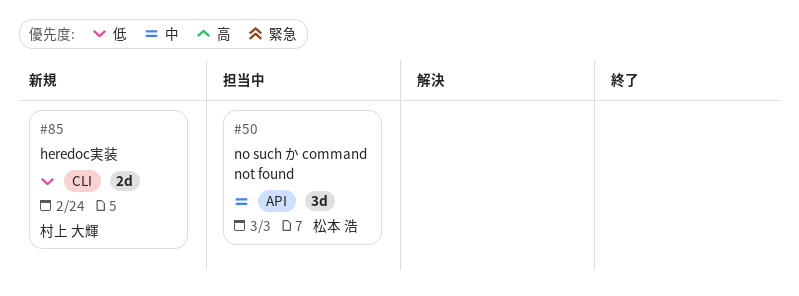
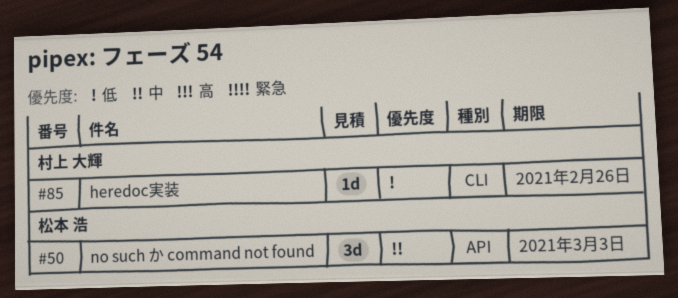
#85, estimate: 2d -> 1d
#85, due: Feb 24 -> Feb 26

